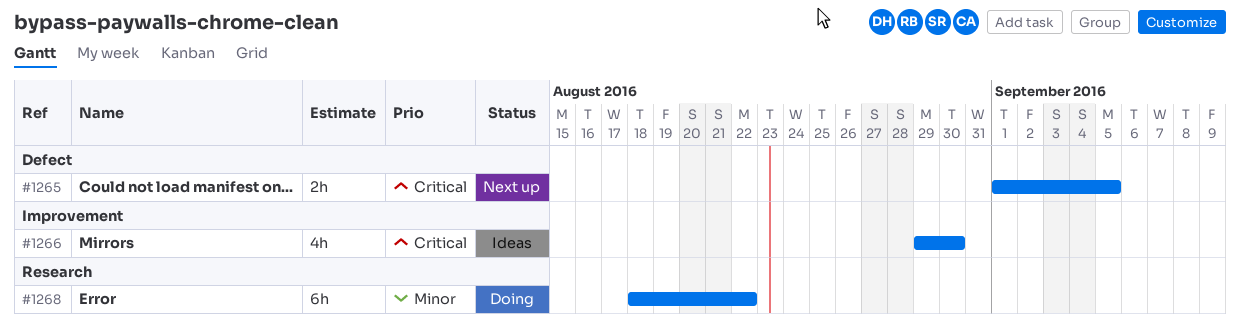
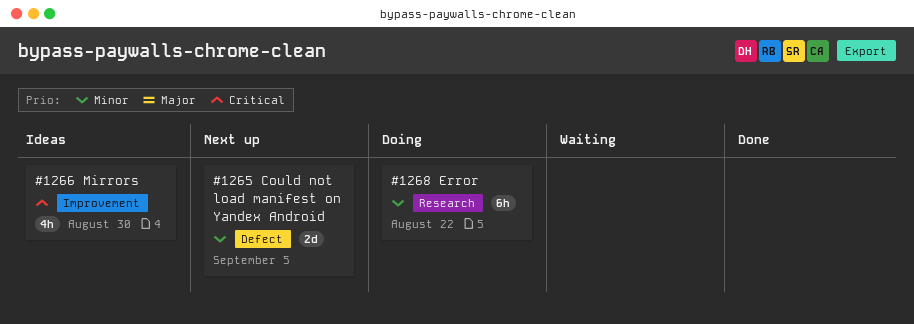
#1265, priority: Critical -> Minor
#1265, estimate: 2h -> 2d

